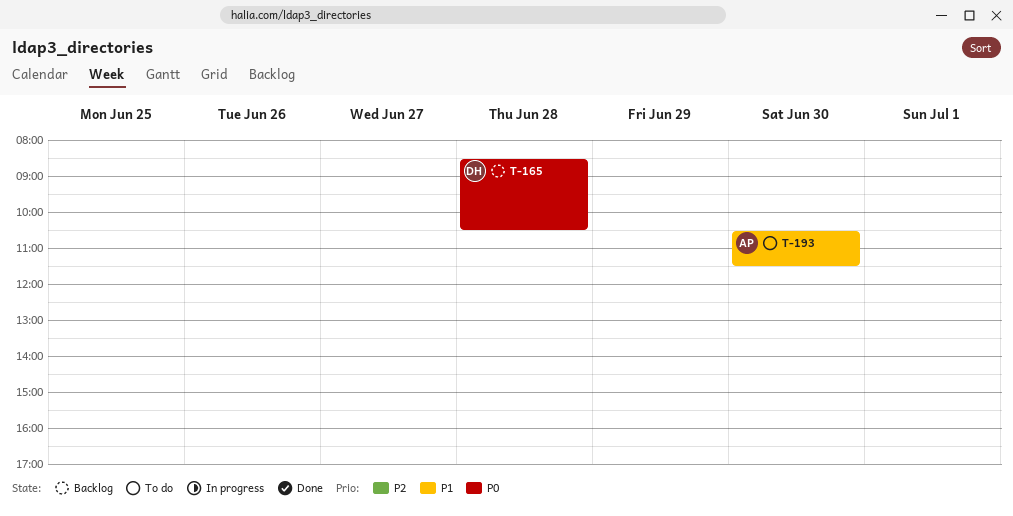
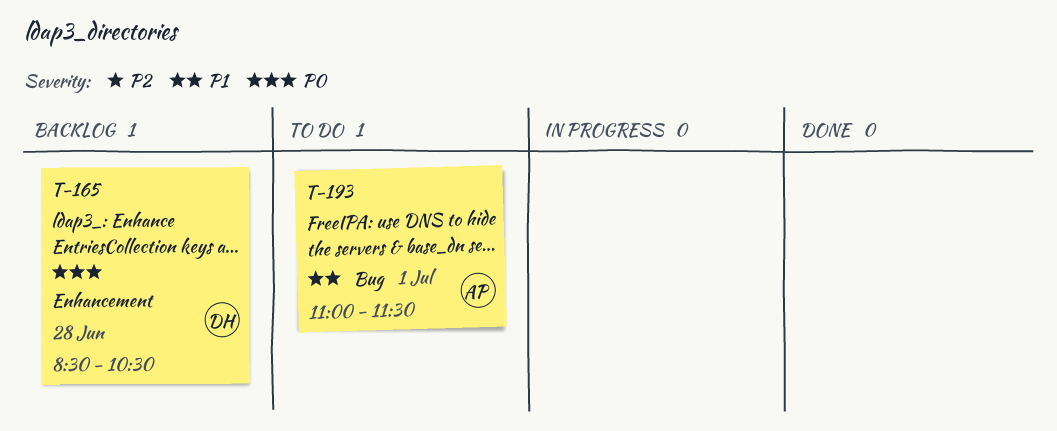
T-193, day: Jun 30 -> Jul 1
T-193, begins: 10:30 -> 11:00

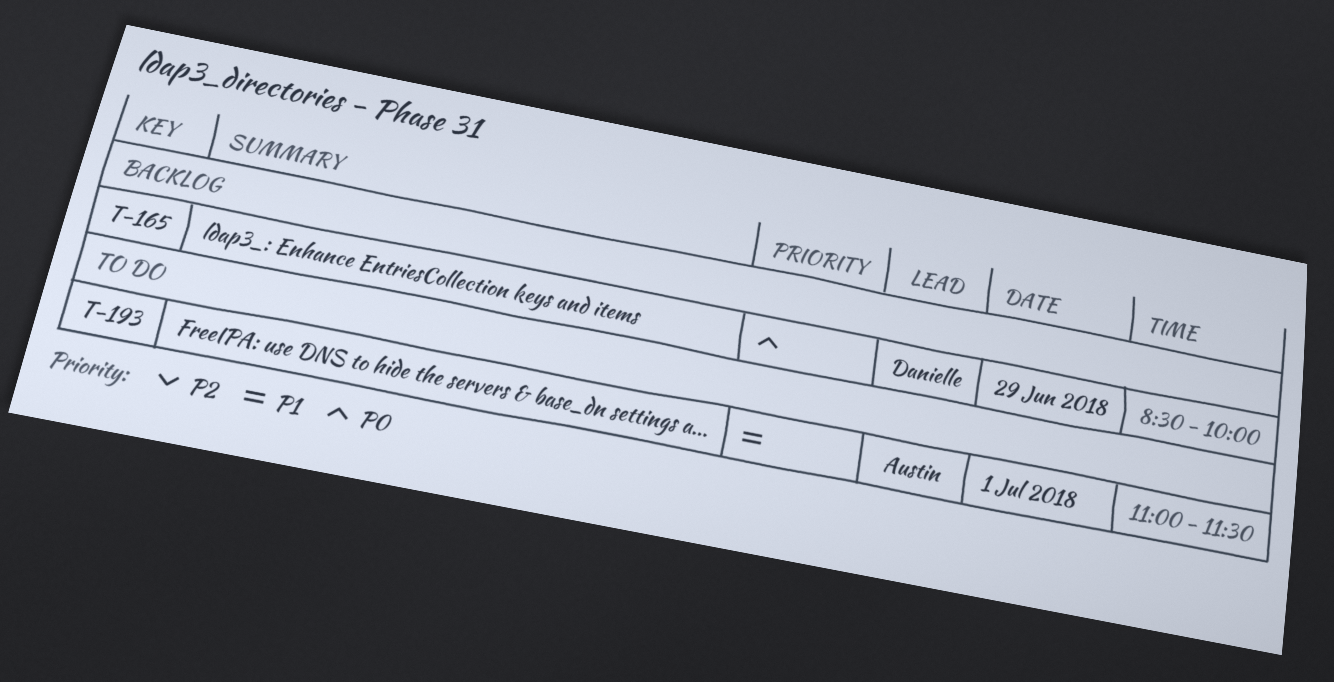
T-165, day: Jun 28 -> Jun 29
T-165, ends: 10:30 -> 10:00

